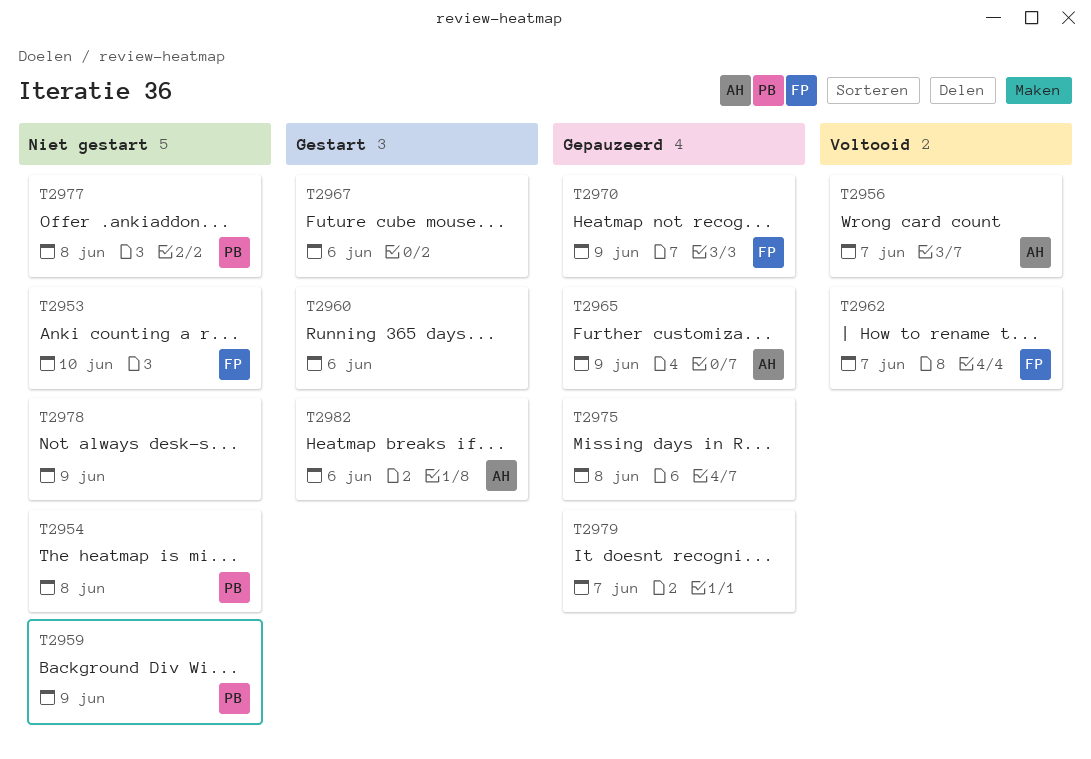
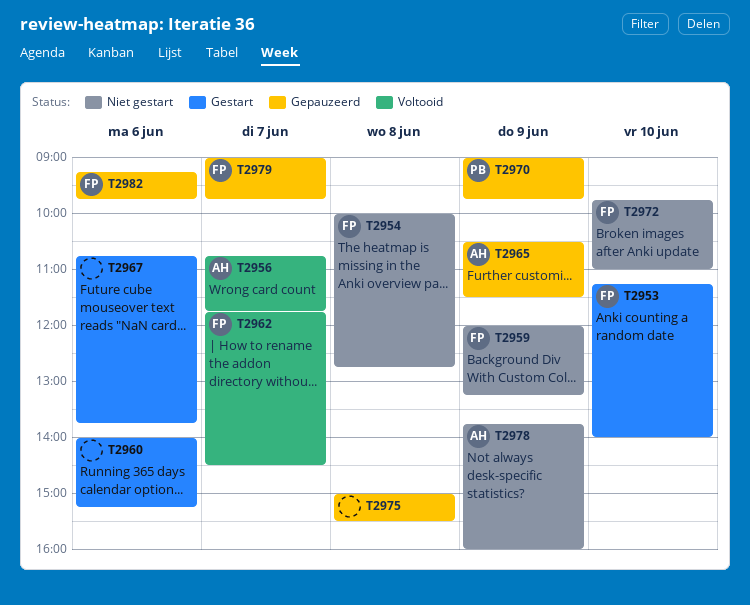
T2953, status: Niet gestart -> Gestart
T2954, owner: PB -> FP
T2959, owner: PB -> FP
T2970, owner: FP -> PB
T2972: none -> present
T2977: present -> none
T2978, owner: none -> AH
T2979, owner: none -> FP
T2982, status: Gestart -> Gepauzeerd
T2982, owner: AH -> FP

